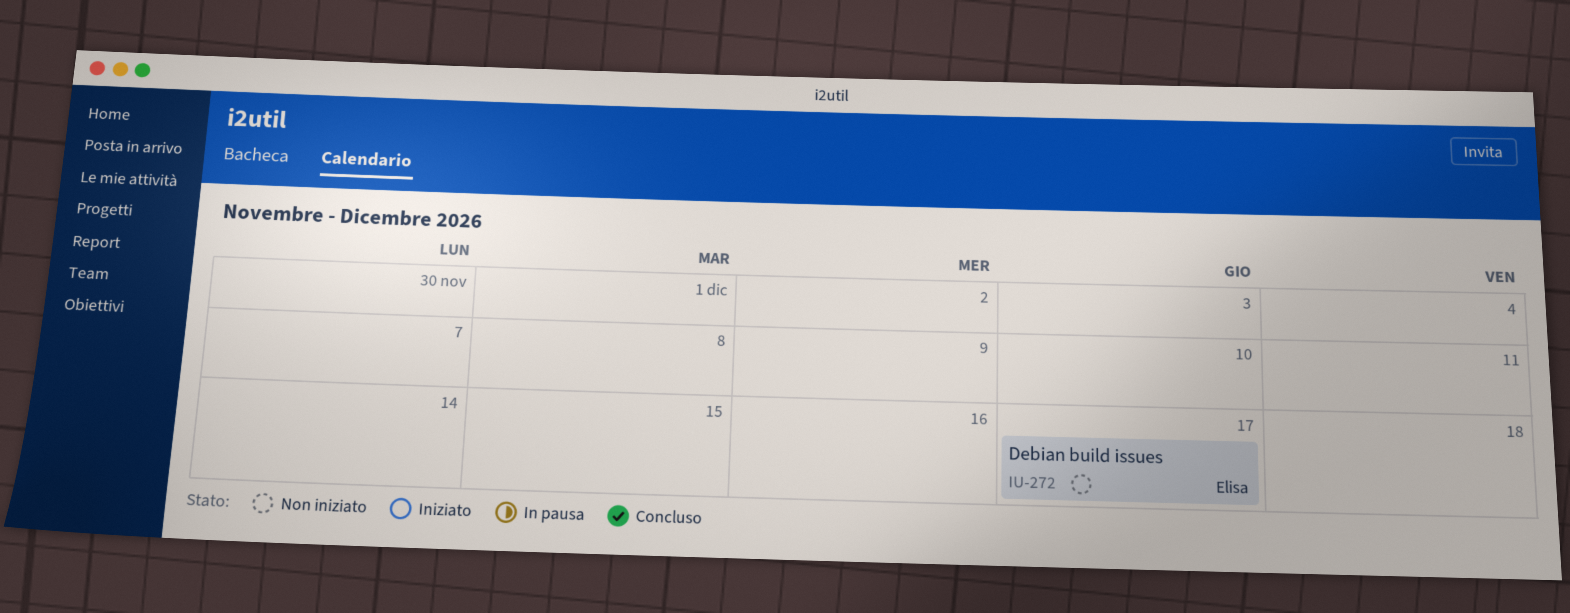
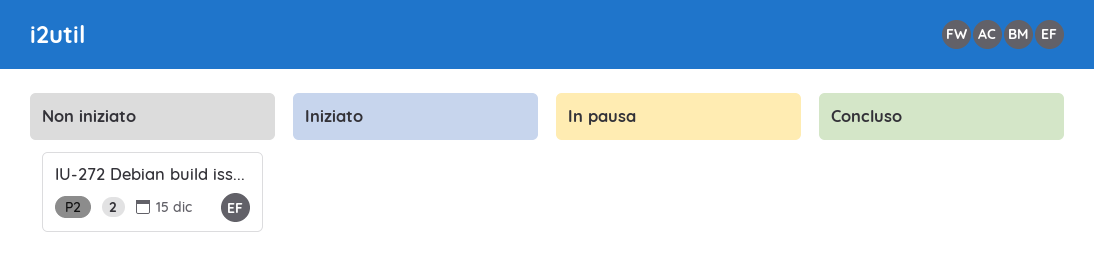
IU-272, due: Dec 17 -> Dec 15

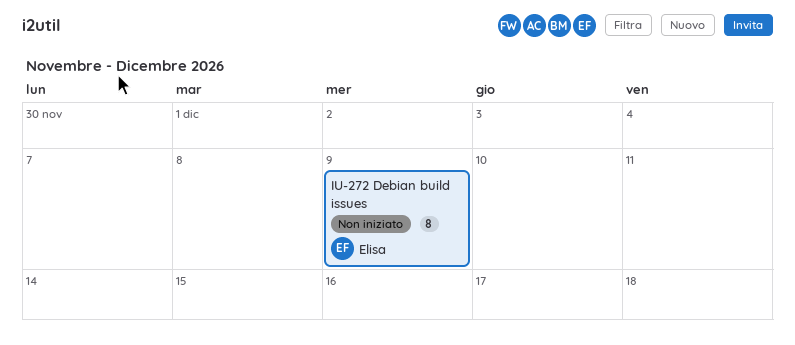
IU-272, estimate: 2 -> 8
IU-272, due: Dec 15 -> Dec 9

